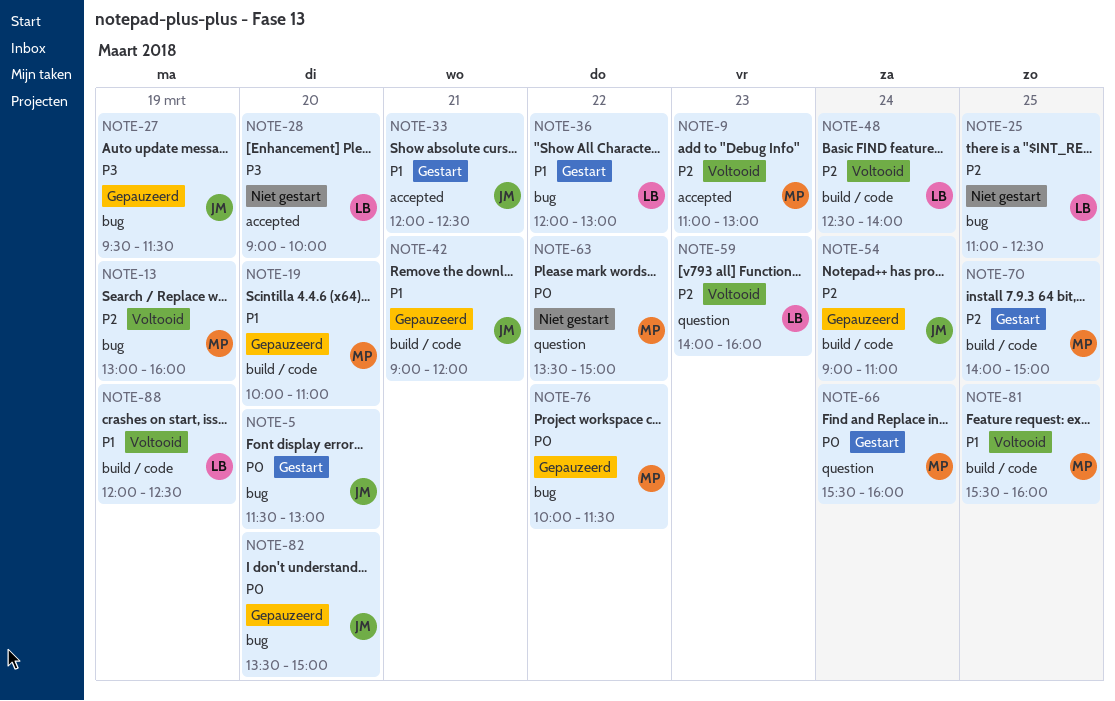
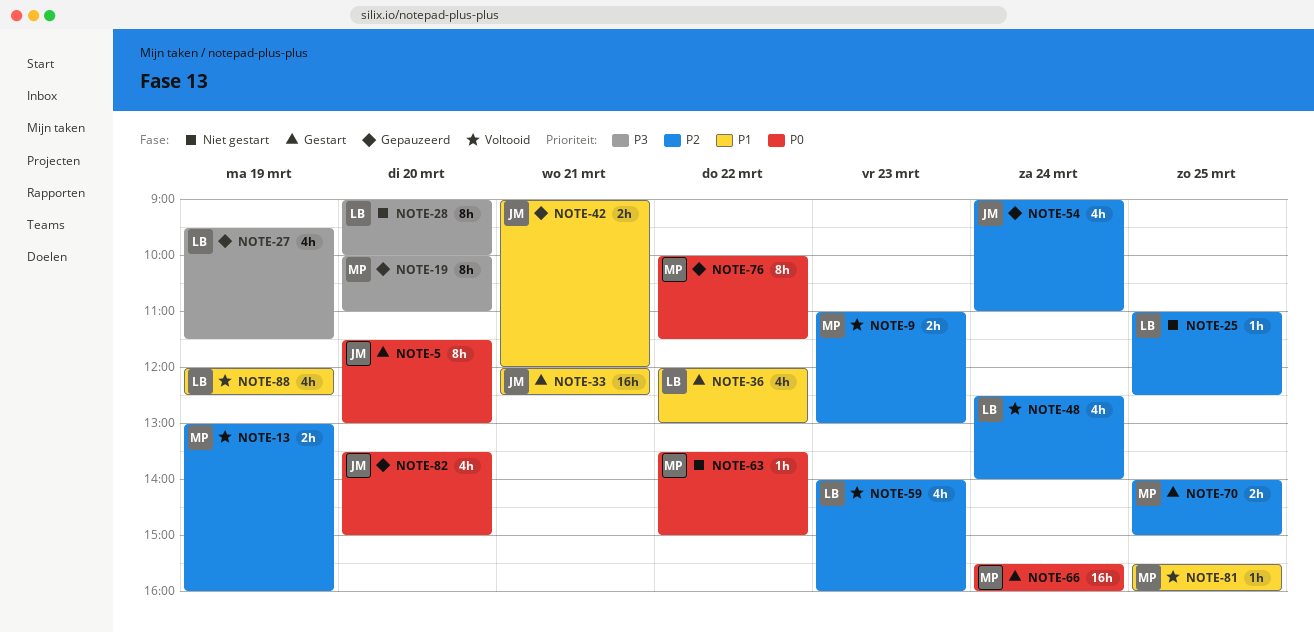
NOTE-19, priority: P1 -> P3
NOTE-27, owner: JM -> LB

